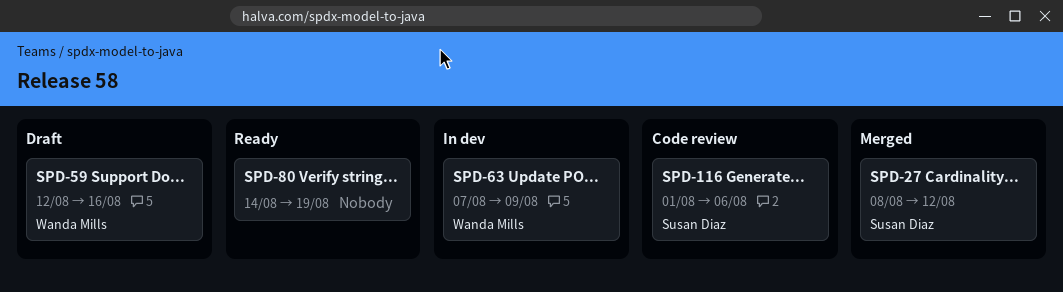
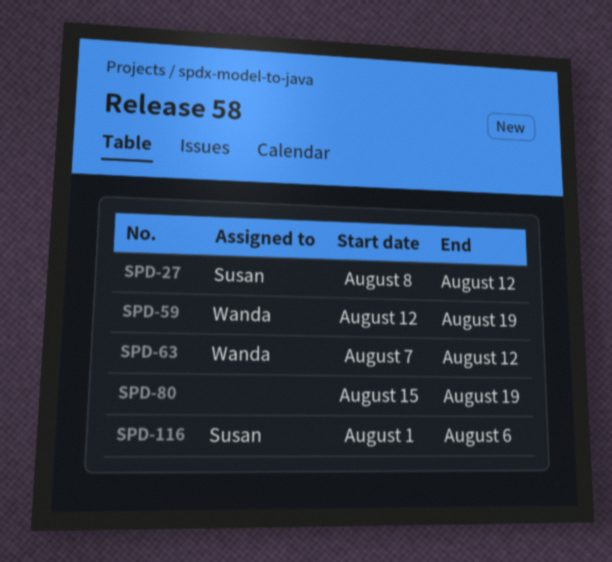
SPD-59, due: Aug 16 -> Aug 19
SPD-63, due: Aug 9 -> Aug 12
SPD-80, start: Aug 14 -> Aug 15

